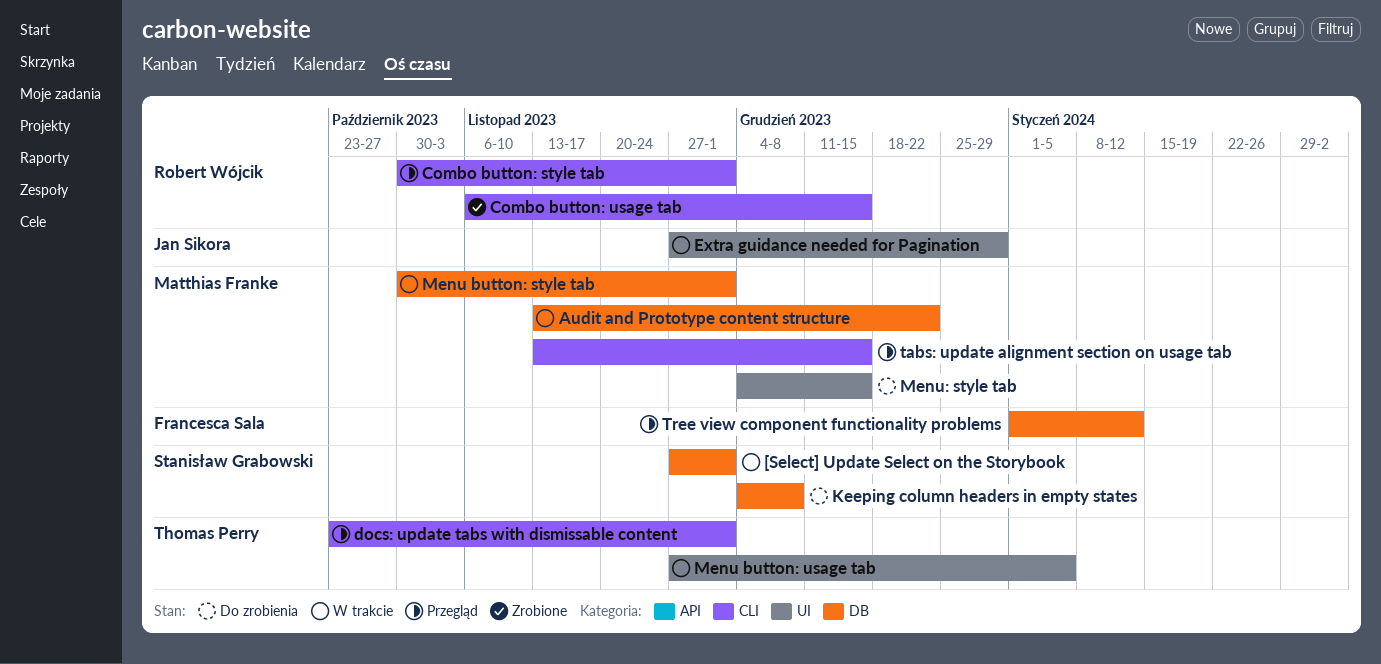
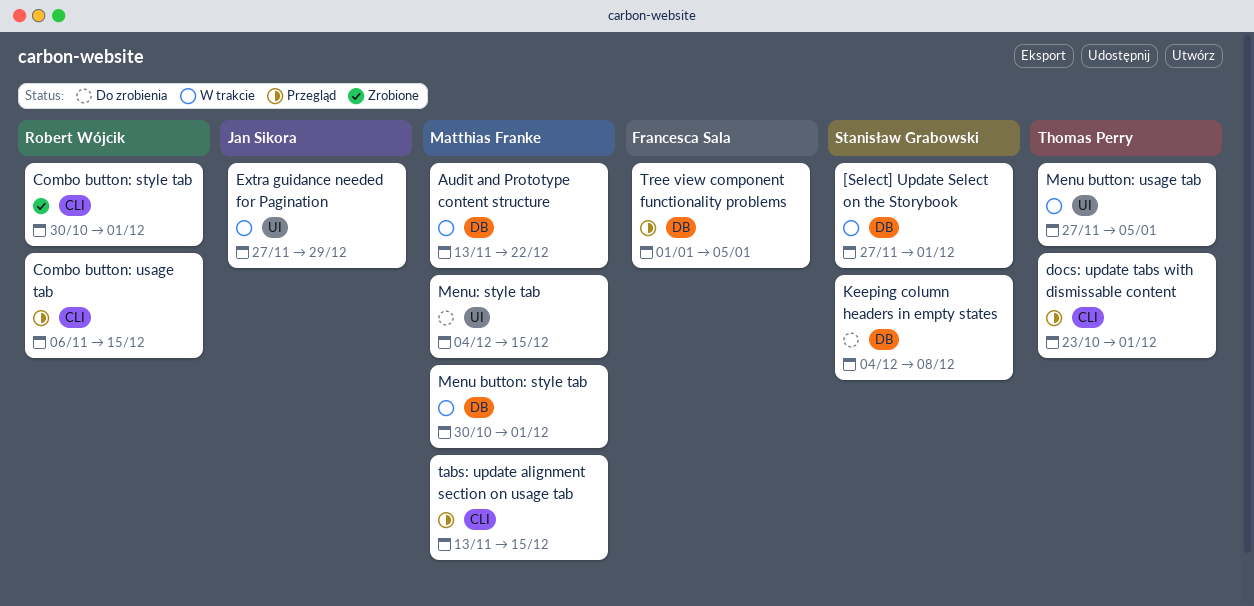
Combo button: style tab, status: Przegląd -> Zrobione
Combo button: usage tab, status: Zrobione -> Przegląd
Tree view component functionality problems, due: Jan 12 -> Jan 5

